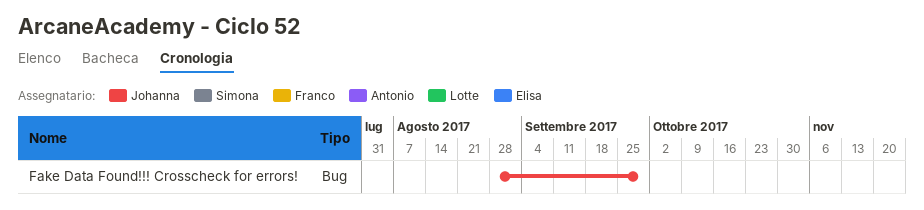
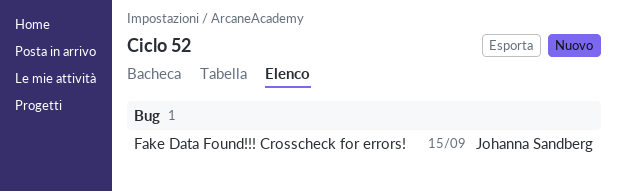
Fake Data Found!!! Crosscheck for errors!, due: Sep 29 -> Sep 15

